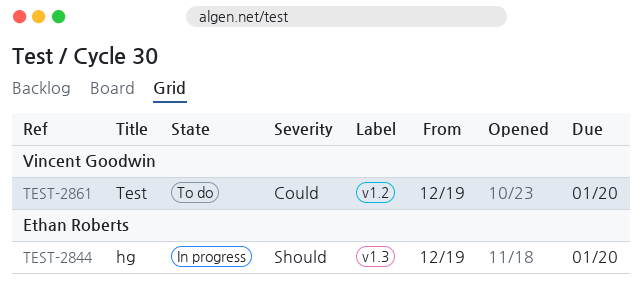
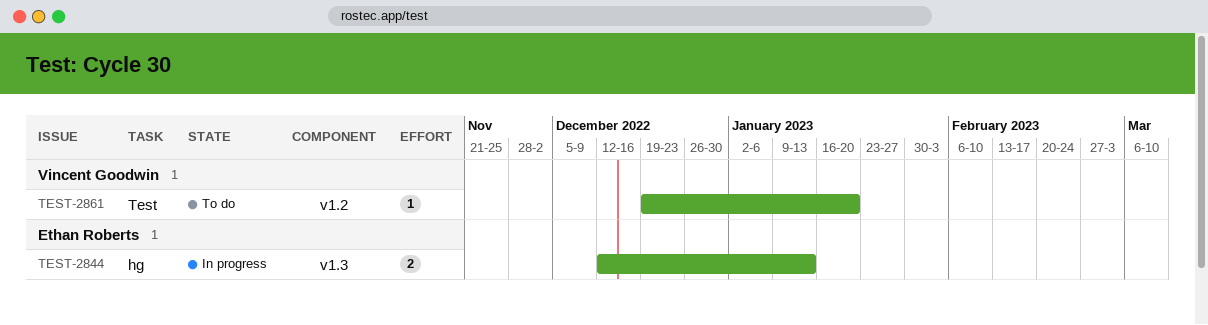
TEST-2844, start: Dec 19 -> Dec 12
TEST-2844, due: Jan 20 -> Jan 13

